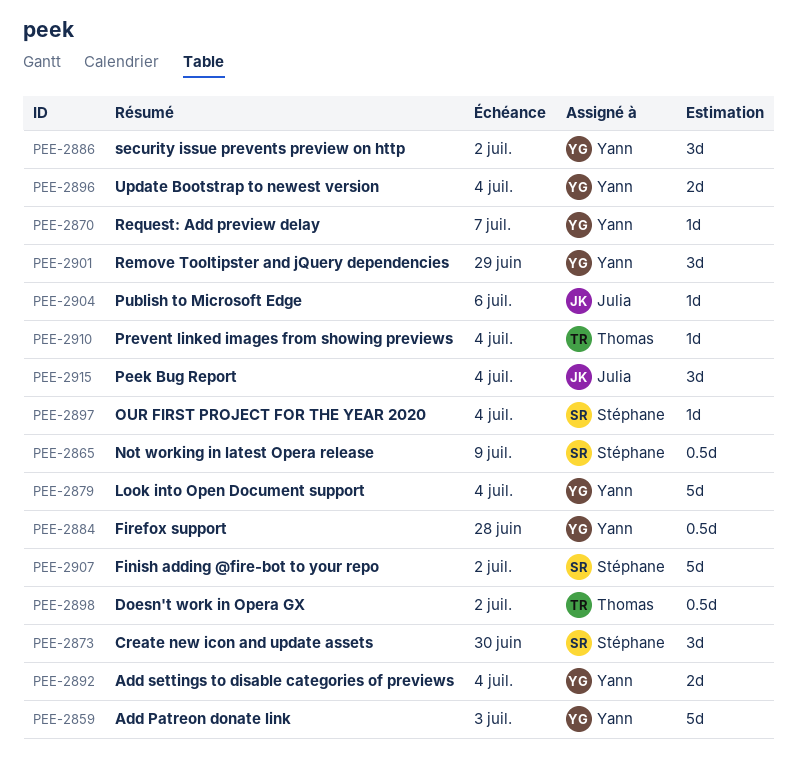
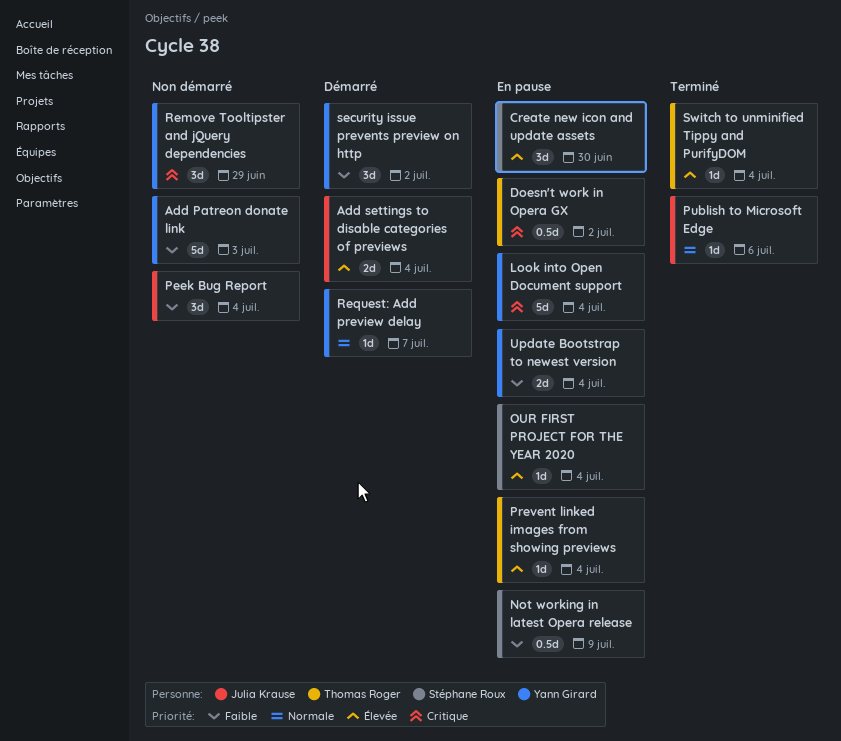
Add settings to disable categories of previews, owner: Yann Girard -> Julia Krause
Finish adding @fire-bot to your repo: present -> none
Firefox support: present -> none
Switch to unminified Tippy and PurifyDOM: none -> present

